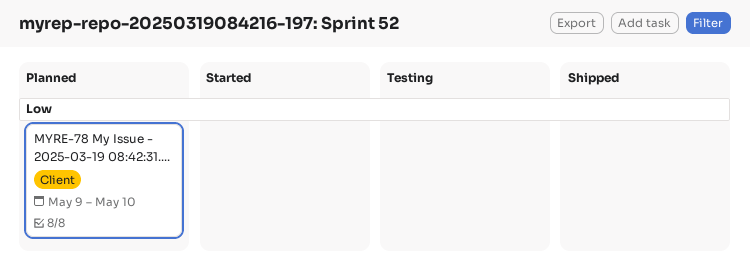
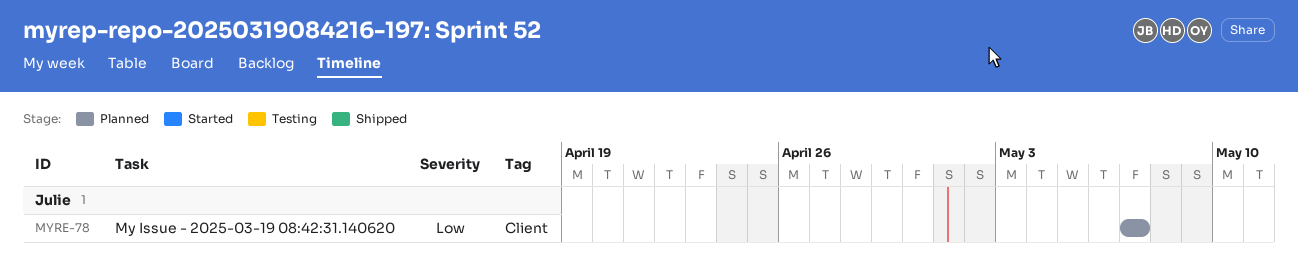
MYRE-78, start: May 9 -> May 7
MYRE-78, due: May 10 -> May 7

